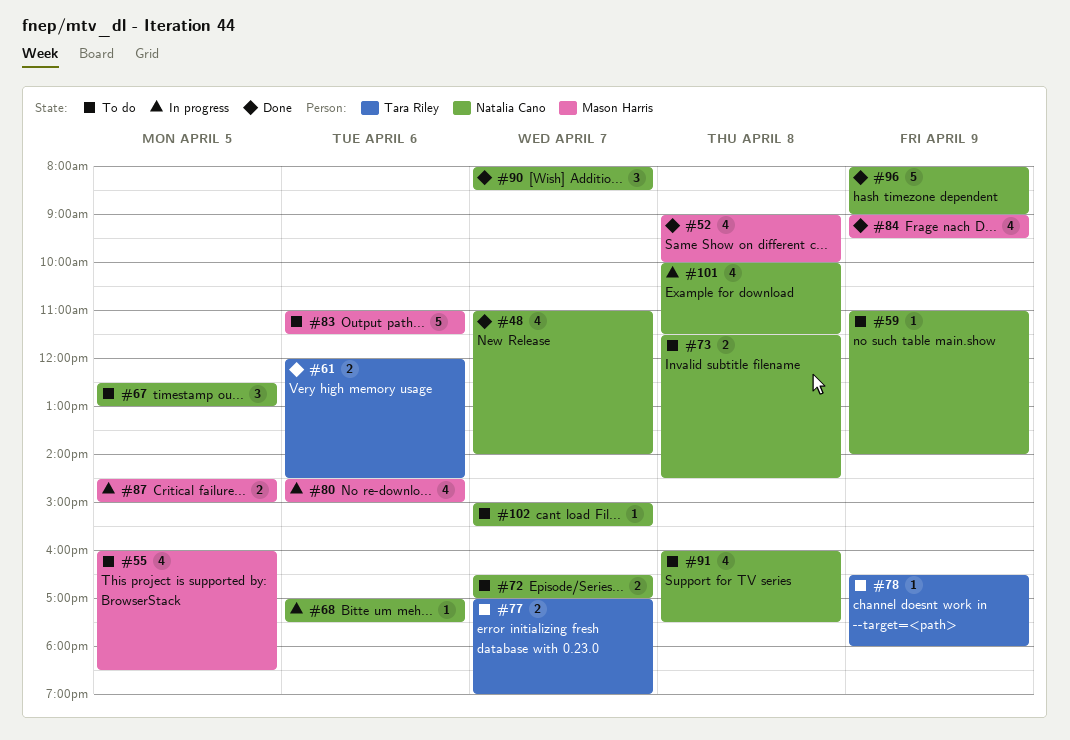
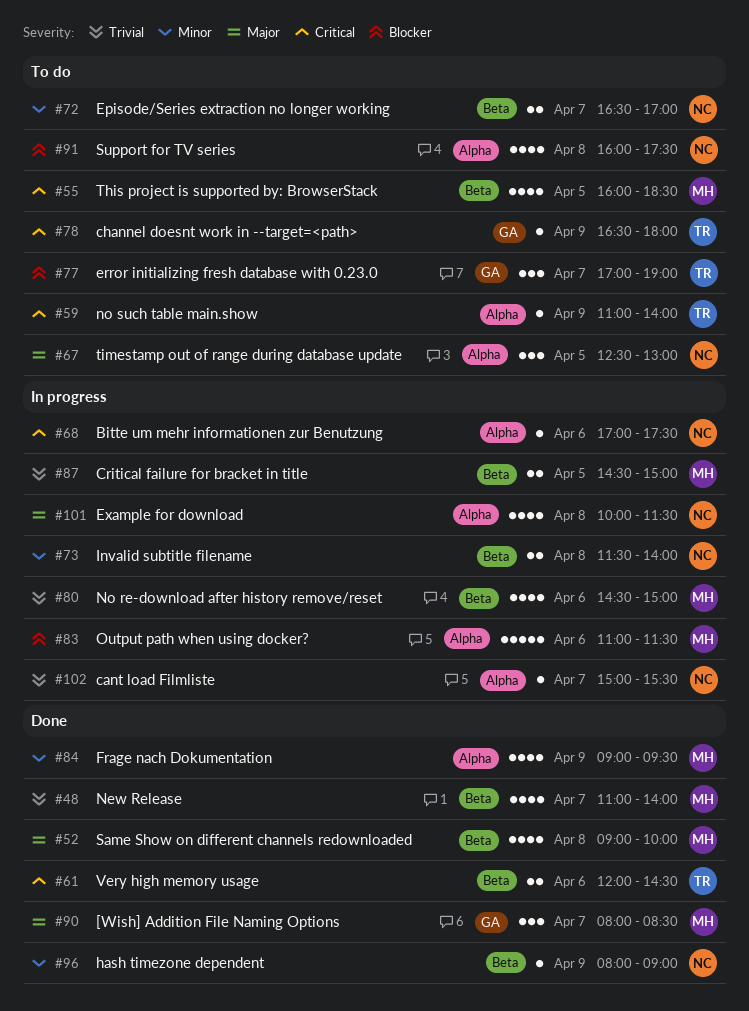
#48, owner: Natalia Cano -> Mason Harris
#59, owner: Natalia Cano -> Tara Riley
#73, status: To do -> In progress
#73, ends: 14:30 -> 14:00
#77, estimate: 2 -> 3
#83, status: To do -> In progress
#90, owner: Natalia Cano -> Mason Harris
#96, estimate: 5 -> 1
#102, status: To do -> In progress

